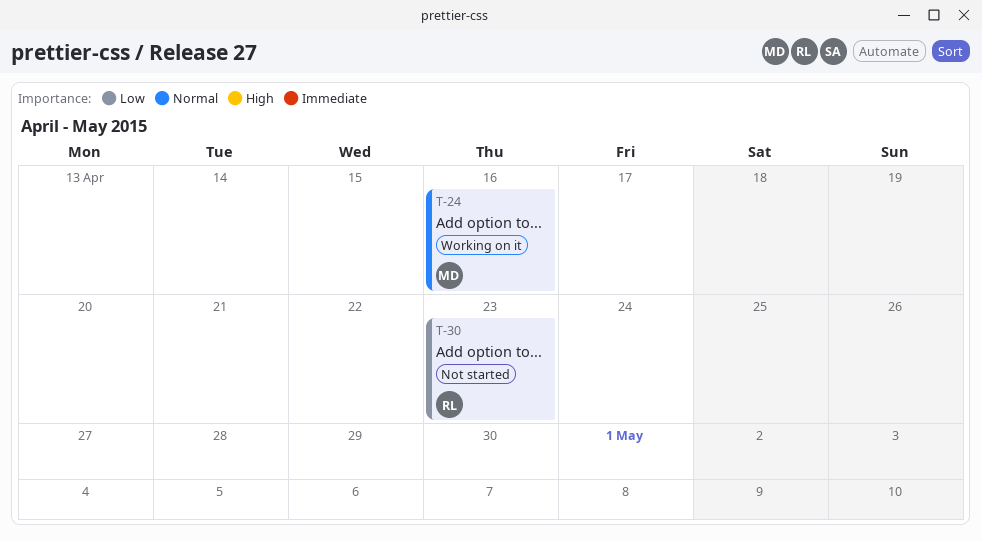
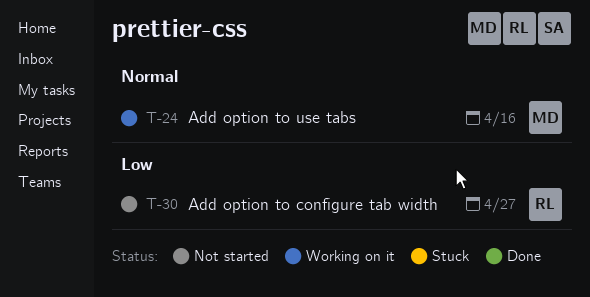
T-30, due: Apr 23 -> Apr 27

